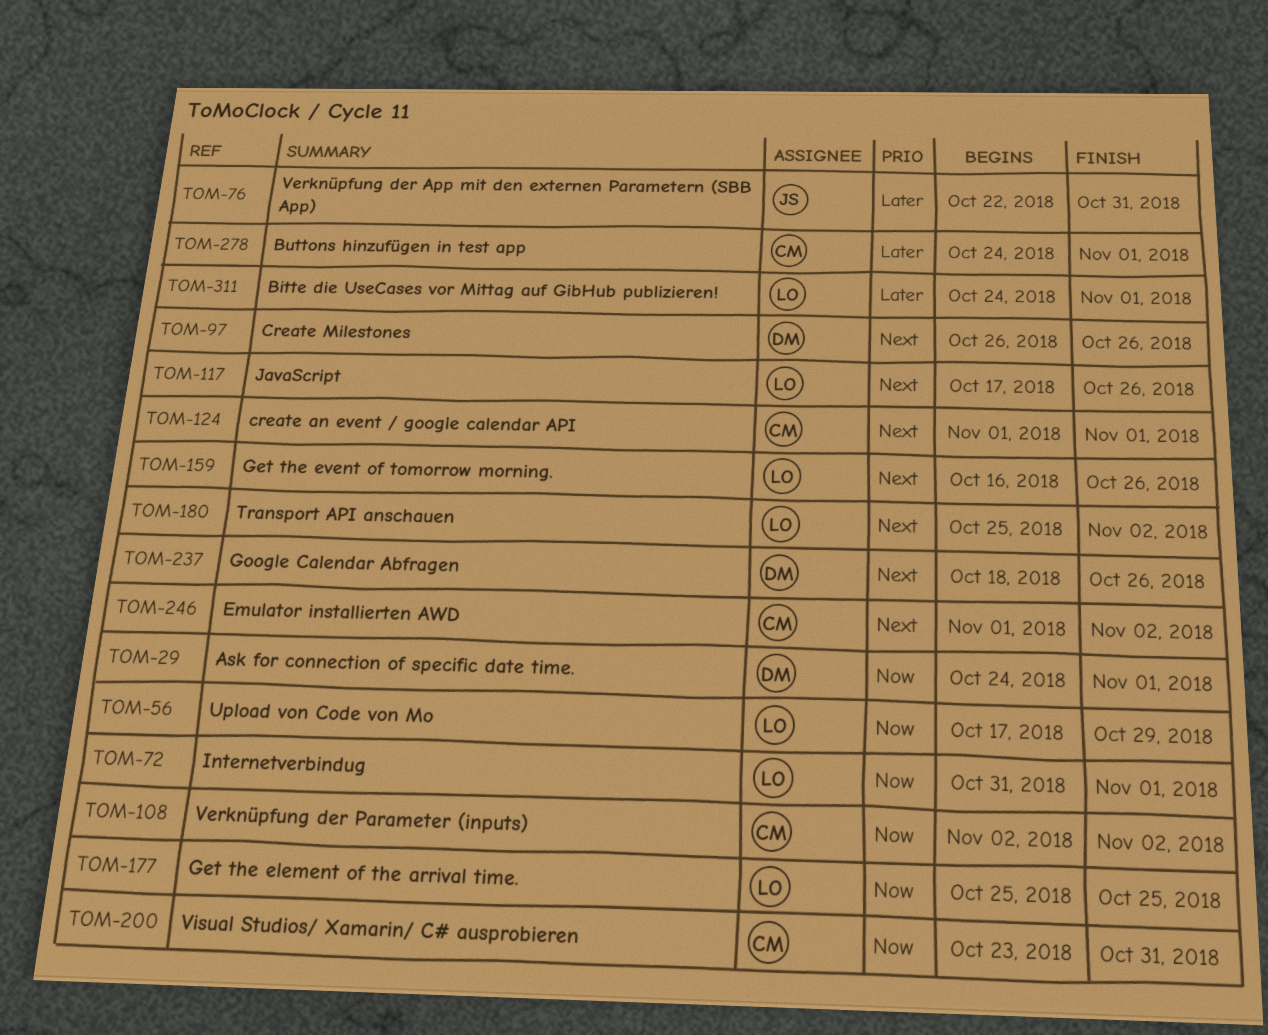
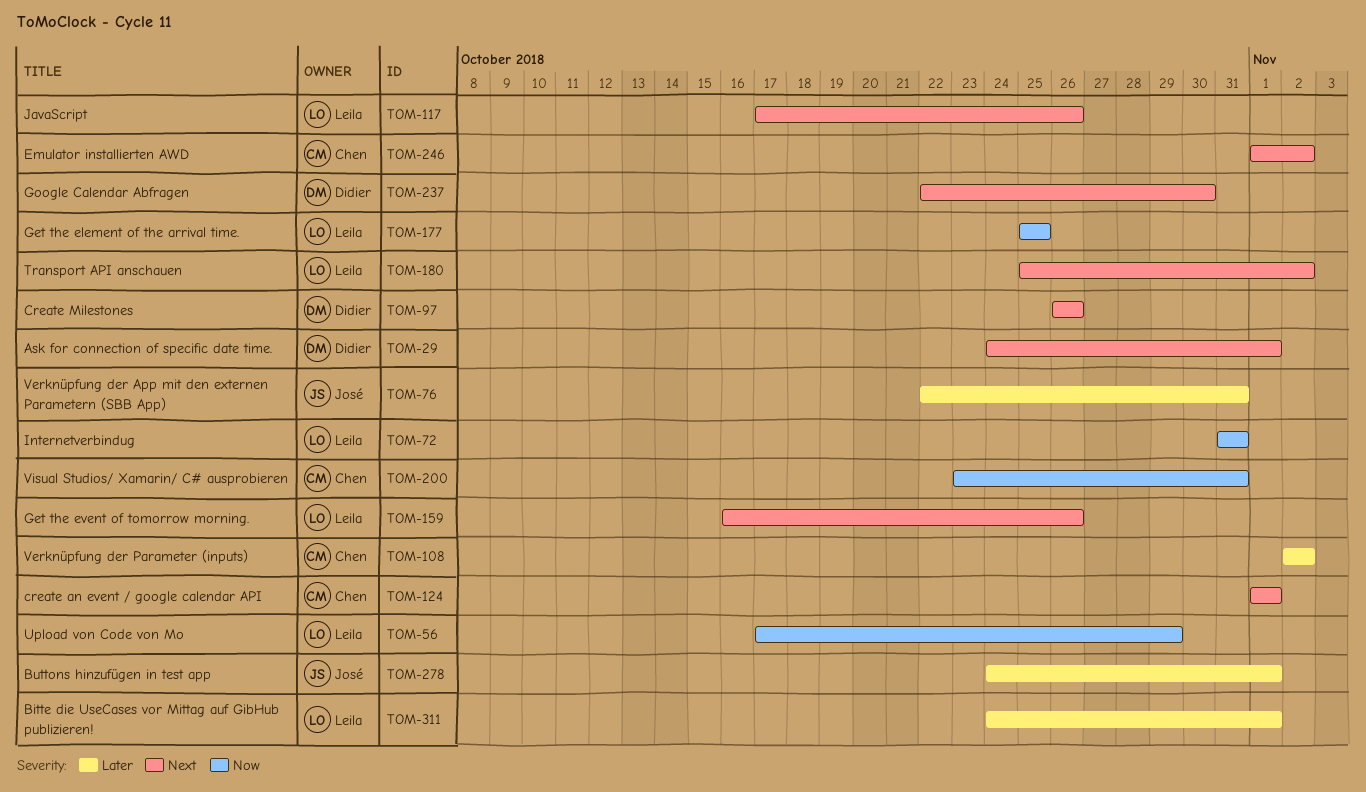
TOM-29, priority: Now -> Next
TOM-72, due: Nov 1 -> Oct 31
TOM-108, priority: Now -> Later
TOM-237, start: Oct 18 -> Oct 22
TOM-237, due: Oct 26 -> Oct 30
TOM-278, owner: Chen -> José

